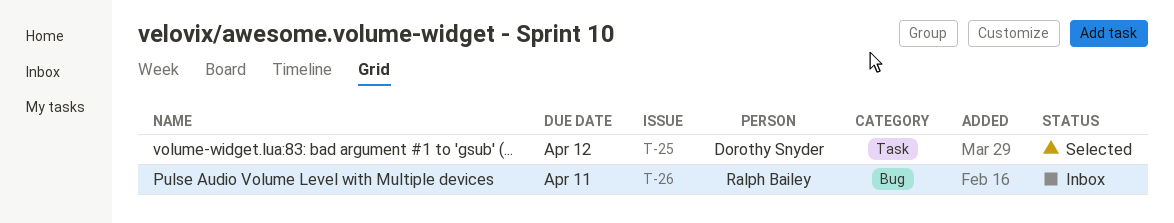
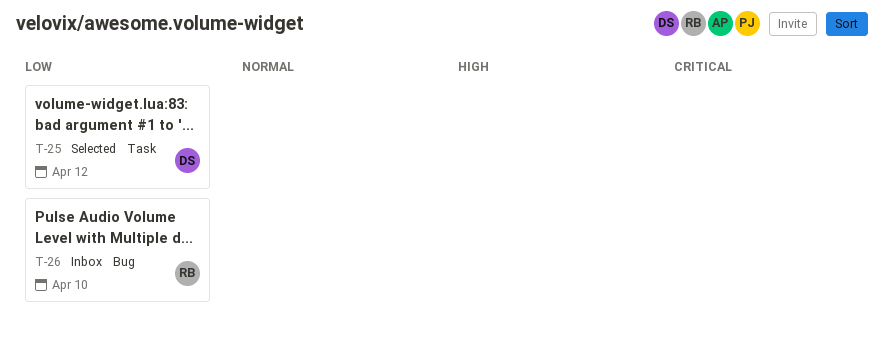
T-26, due: Apr 11 -> Apr 10

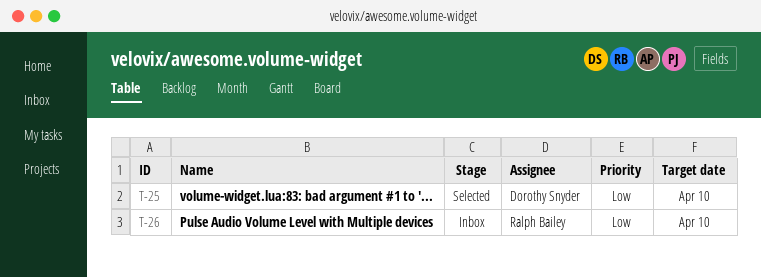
T-25, due: Apr 12 -> Apr 10

